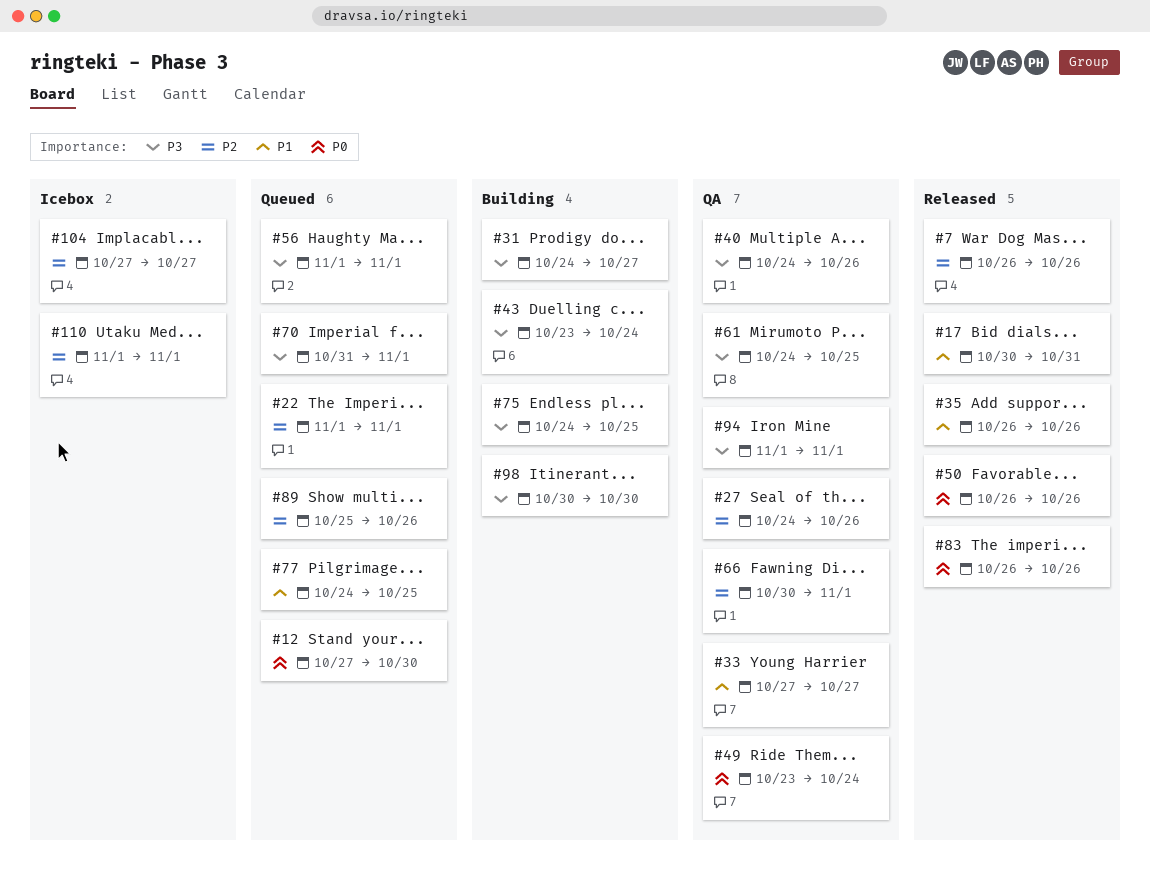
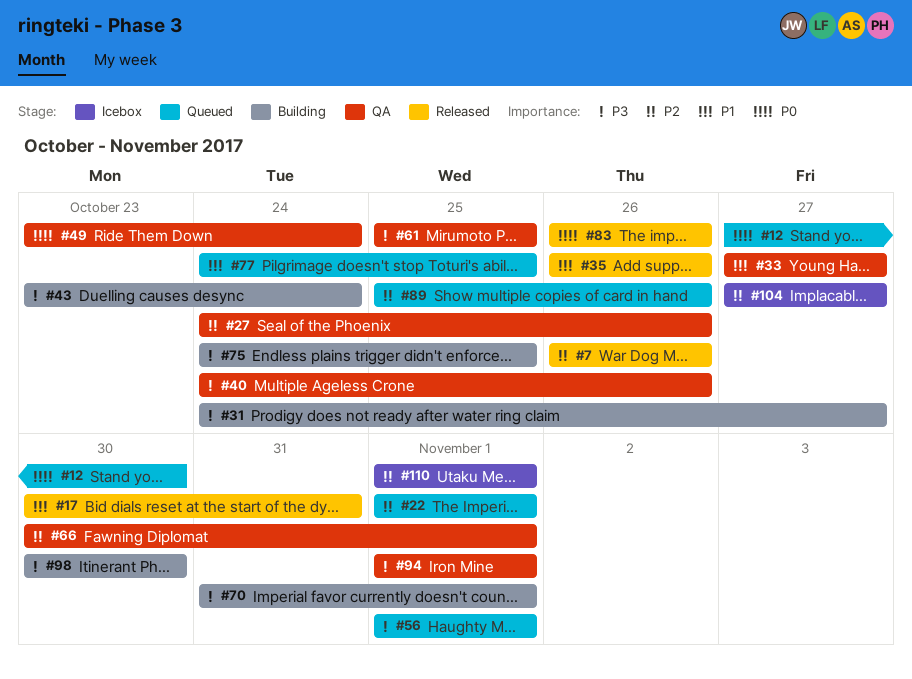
#50: present -> none
#61, start: Oct 24 -> Oct 25
#70, status: Queued -> Building

